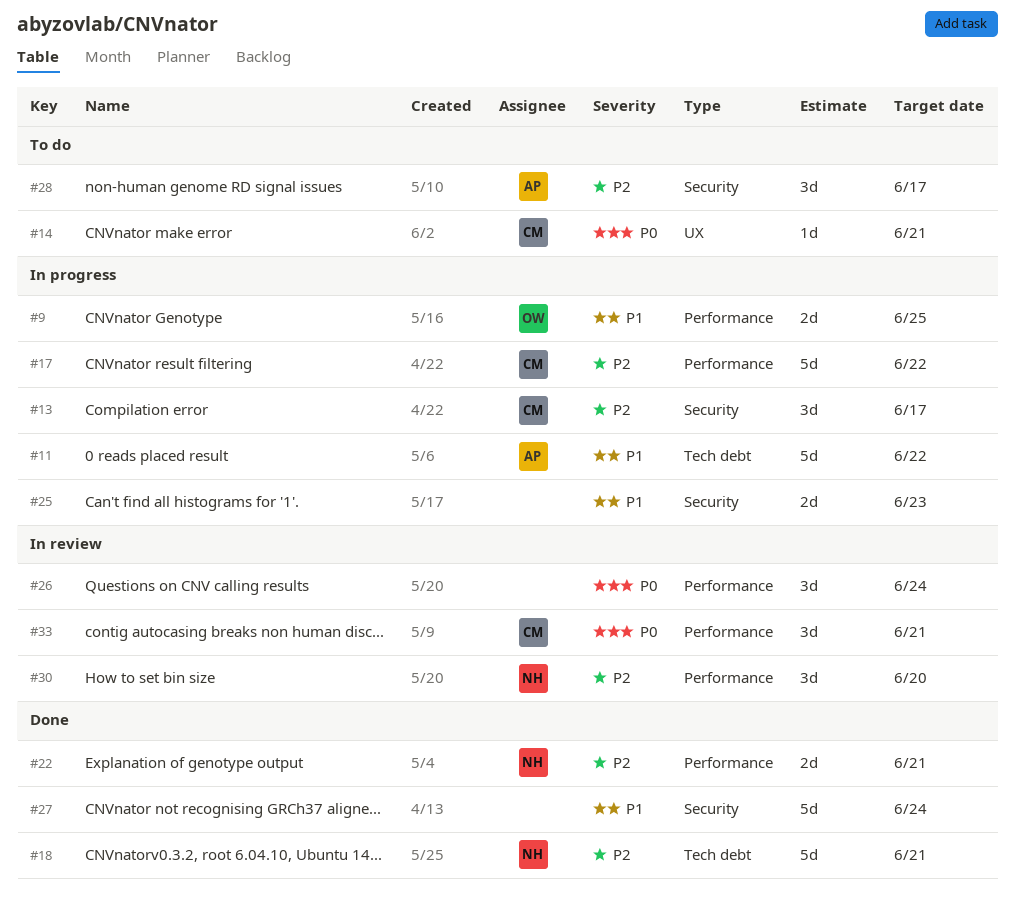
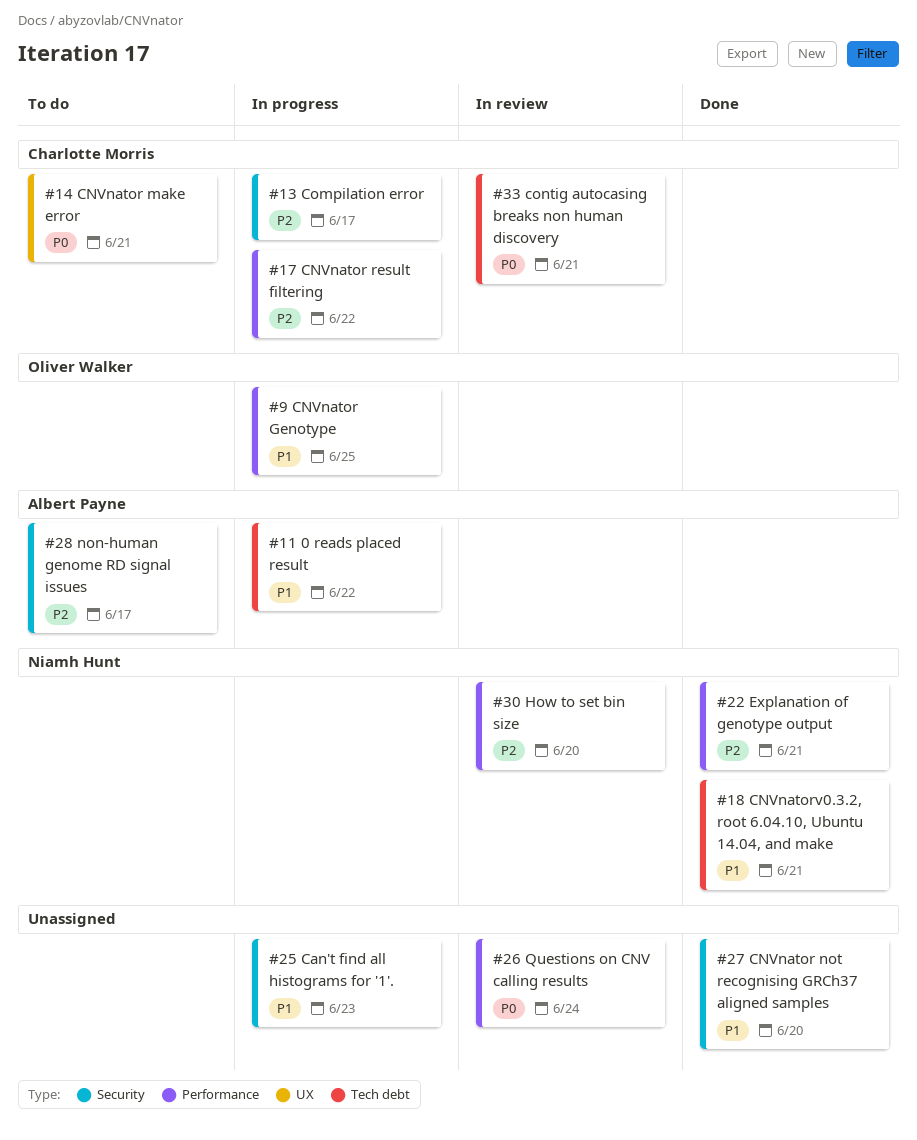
#18, priority: P2 -> P1
#27, due: Jun 24 -> Jun 20
#33, label: Performance -> Tech debt

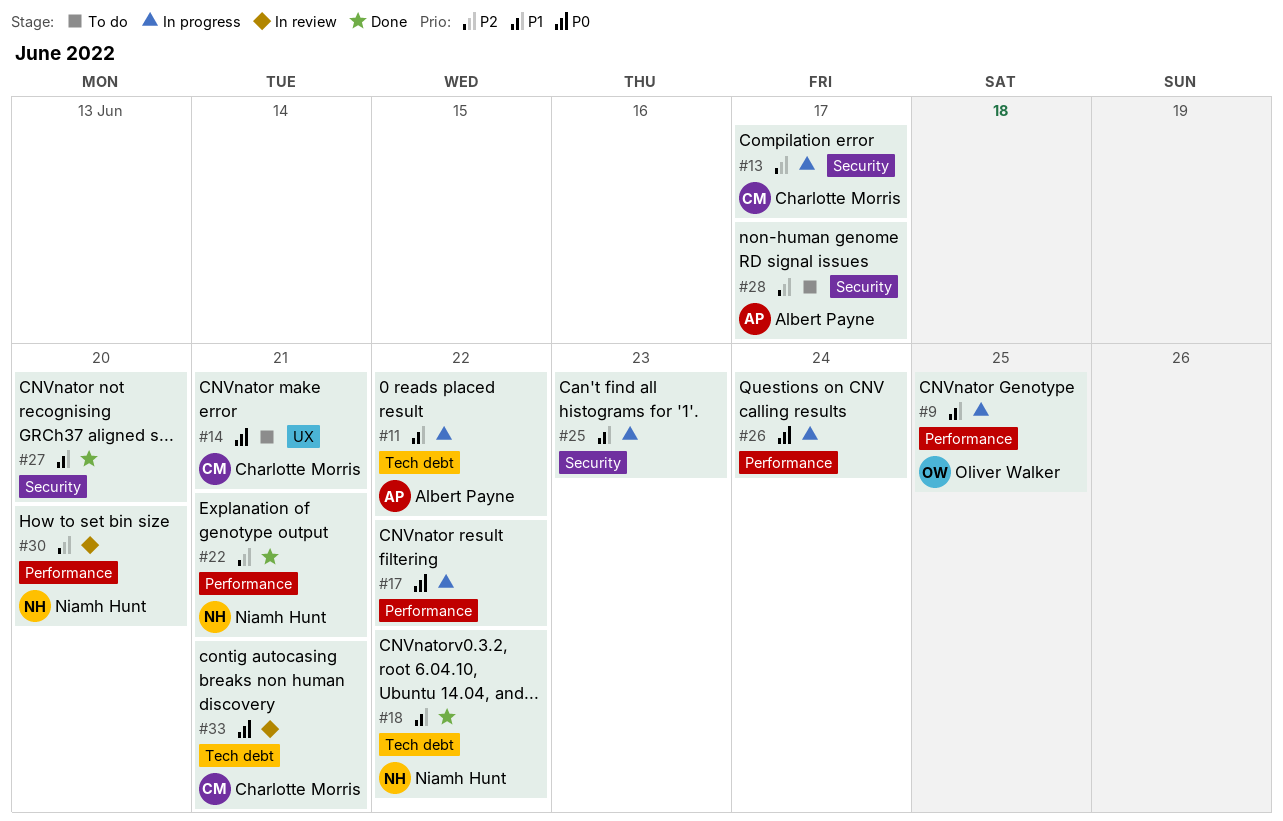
#17, owner: Charlotte Morris -> none
#17, priority: P2 -> P0
#18, due: Jun 21 -> Jun 22
#26, status: In review -> In progress

